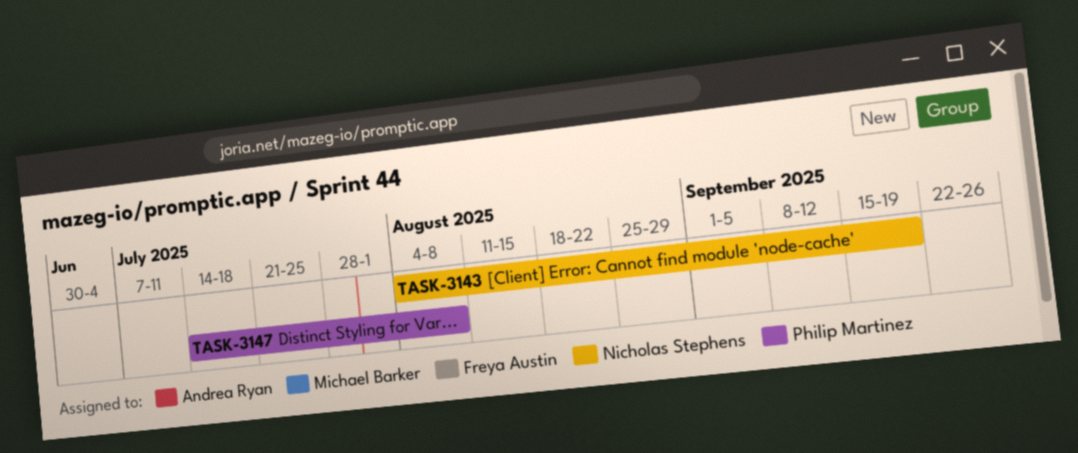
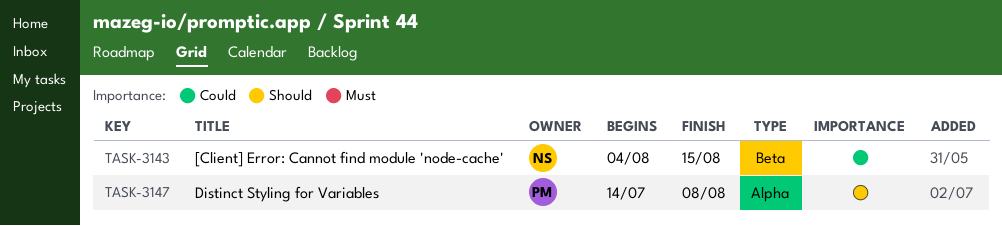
TASK-3143, due: Sep 19 -> Aug 15

